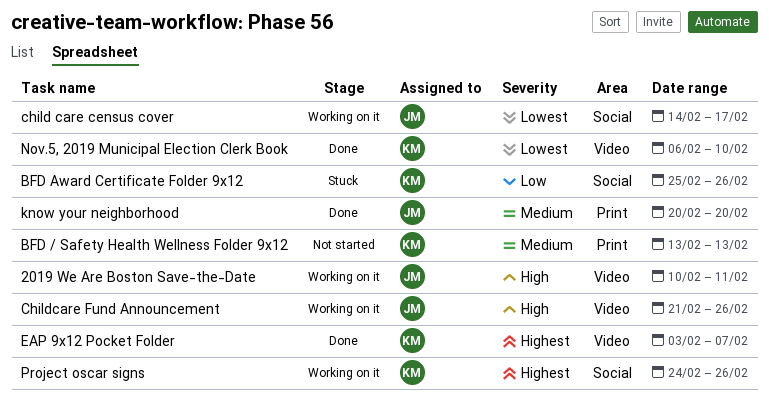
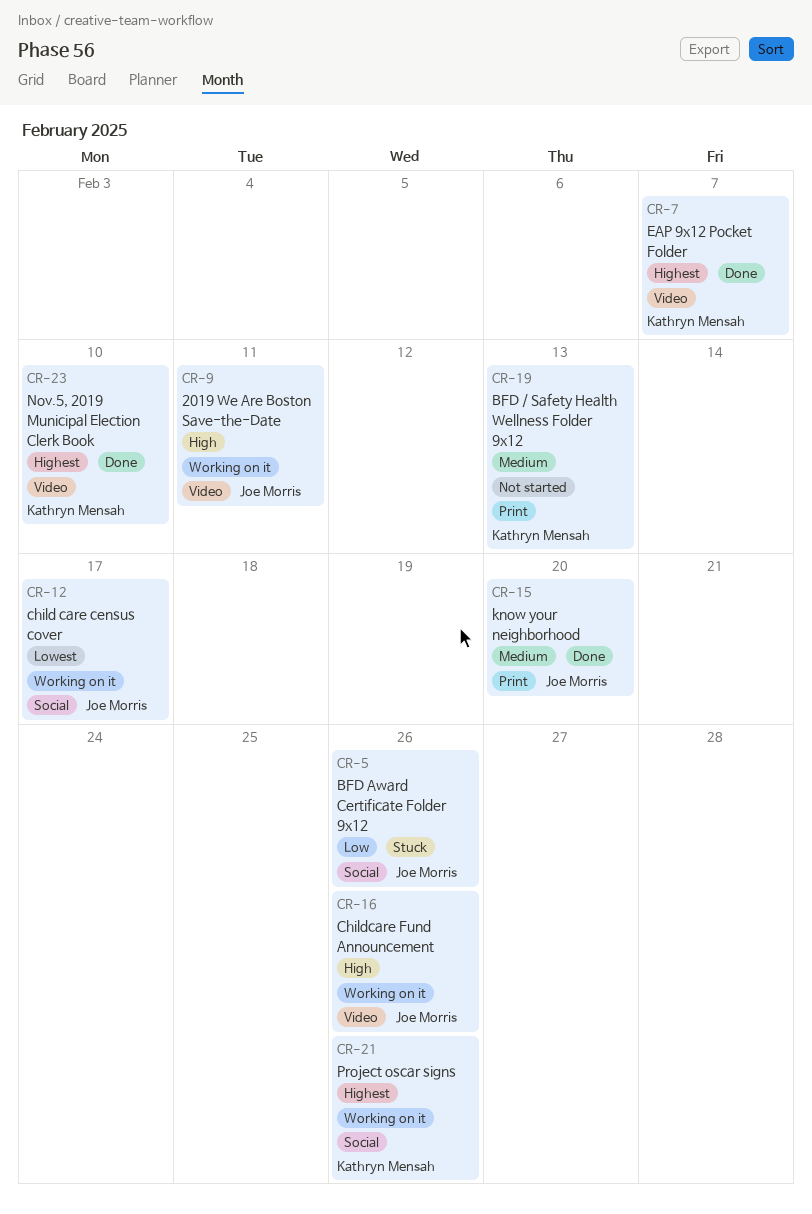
BFD Award Certificate Folder 9x12, owner: Kathryn Mensah -> Joe Morris
Nov.5, 2019 Municipal Election Clerk Book, priority: Lowest -> Highest

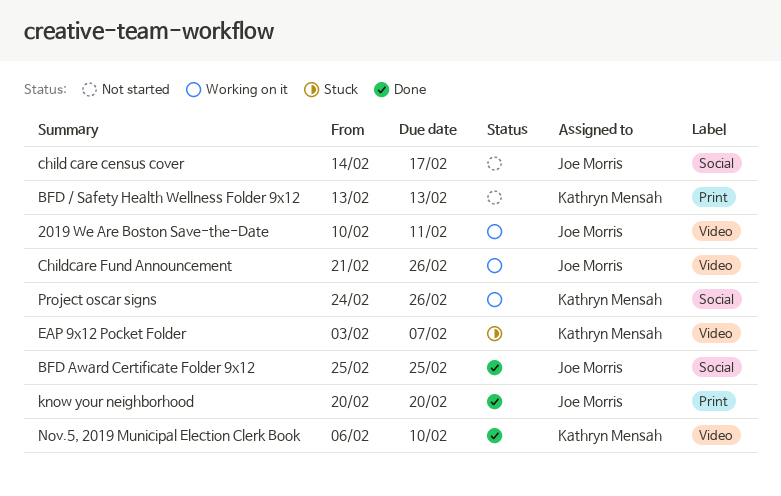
BFD Award Certificate Folder 9x12, status: Stuck -> Done
BFD Award Certificate Folder 9x12, due: Feb 26 -> Feb 25
child care census cover, status: Working on it -> Not started
EAP 9x12 Pocket Folder, status: Done -> Stuck

